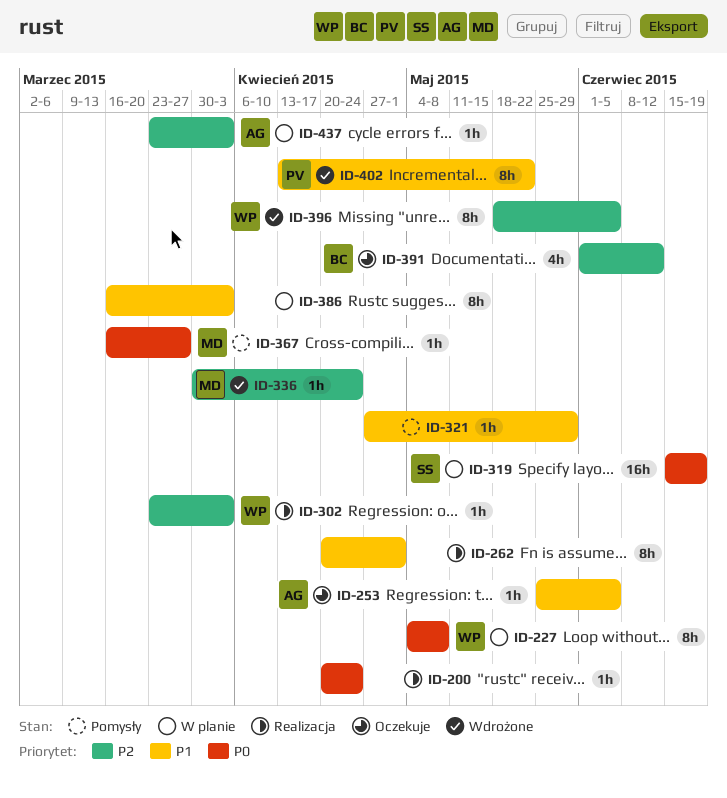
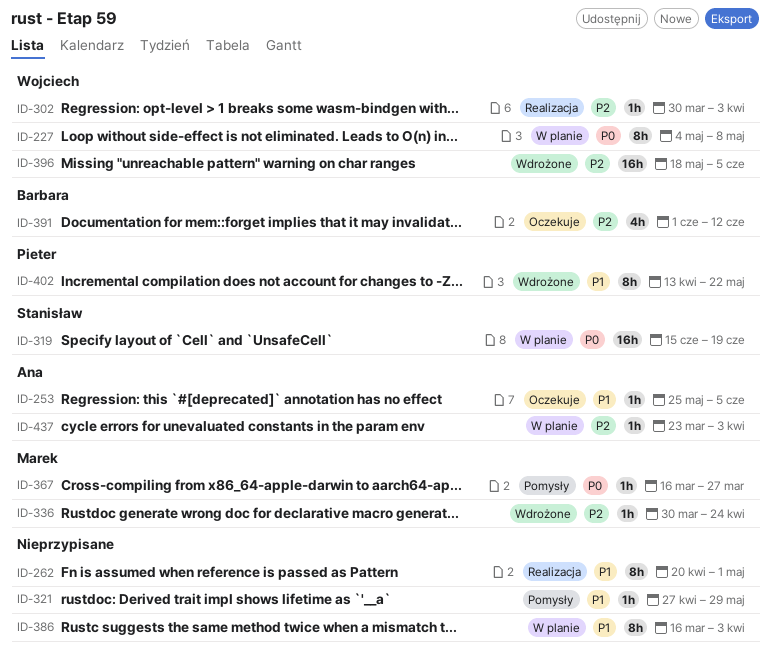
ID-200: present -> none
ID-302, start: Mar 23 -> Mar 30
ID-396, estimate: 8h -> 16h

